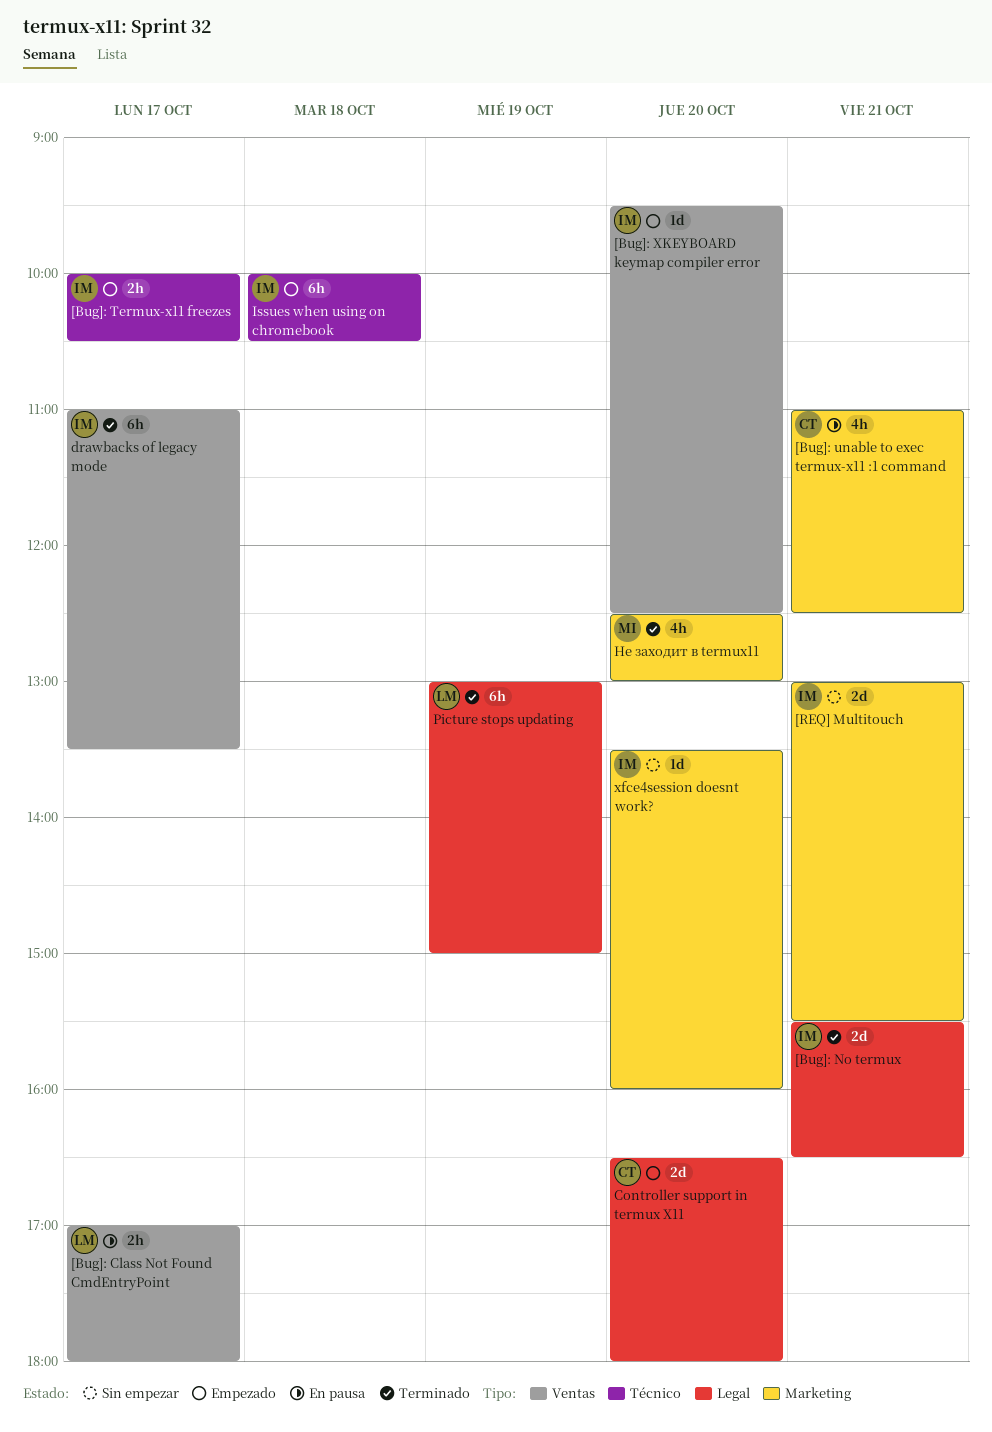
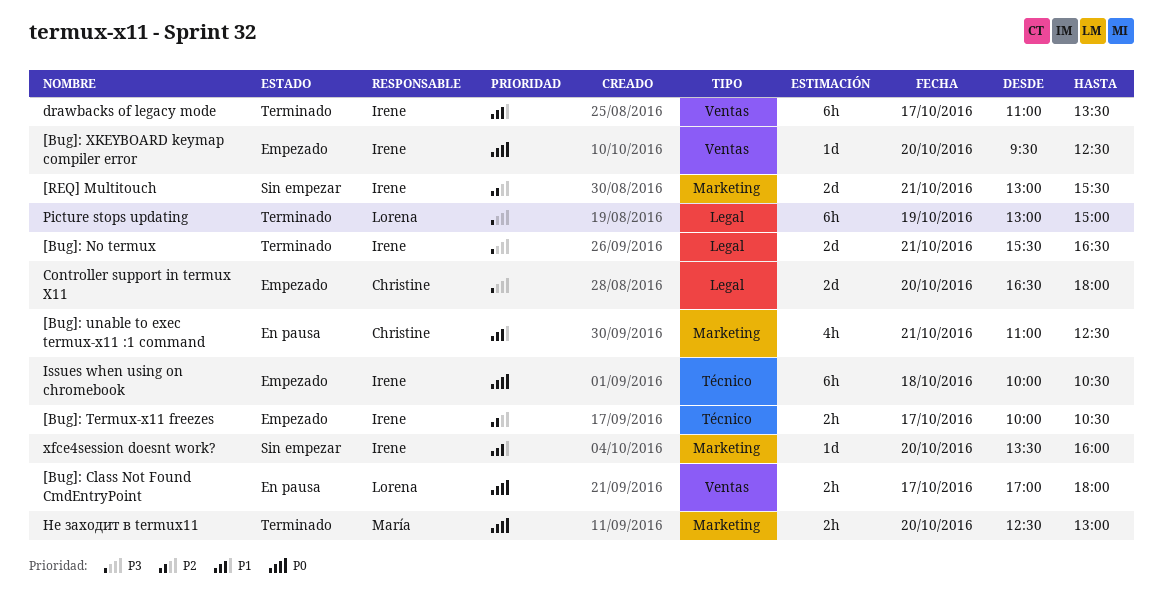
Не заходит в termux11, estimate: 4h -> 2h

